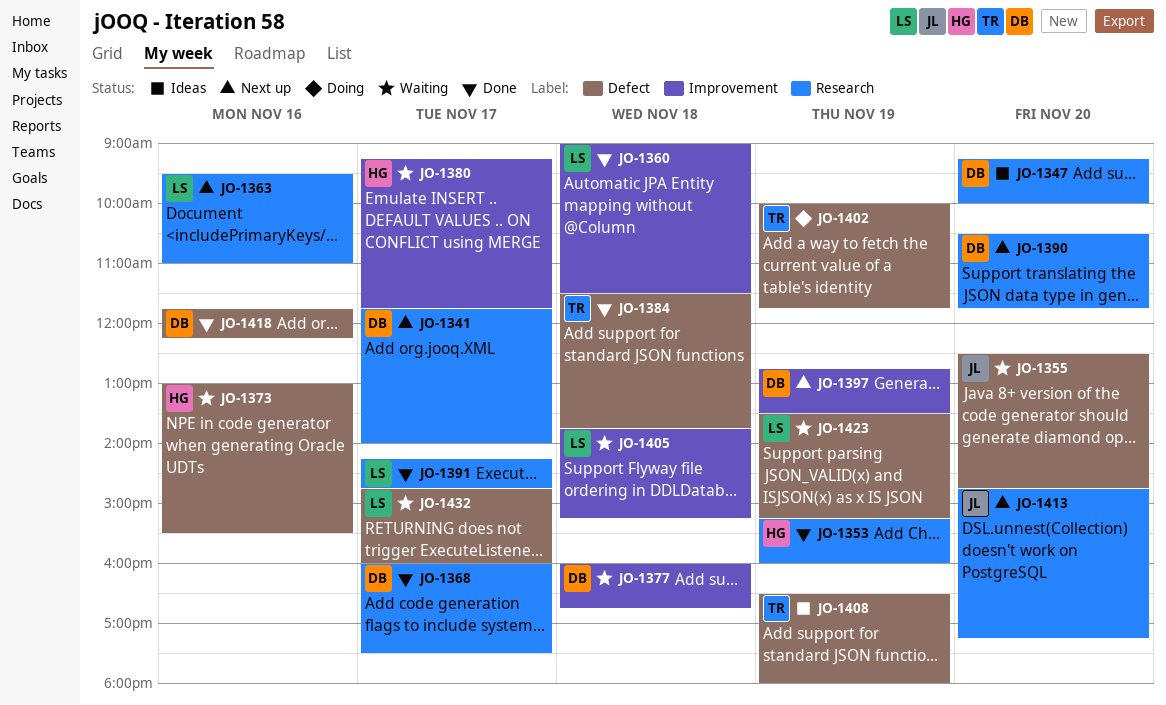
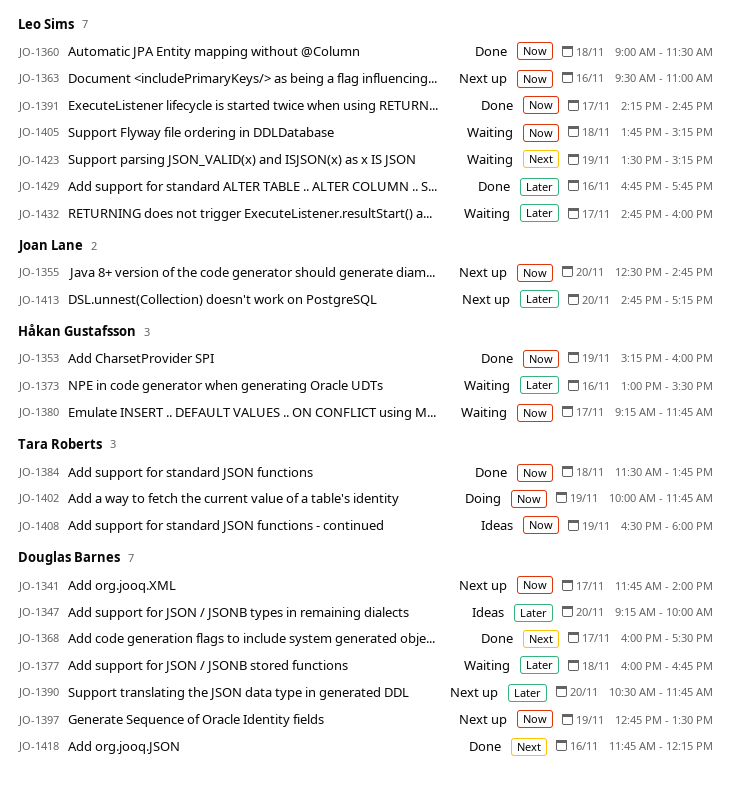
JO-1355, status: Waiting -> Next up
JO-1429: none -> present

